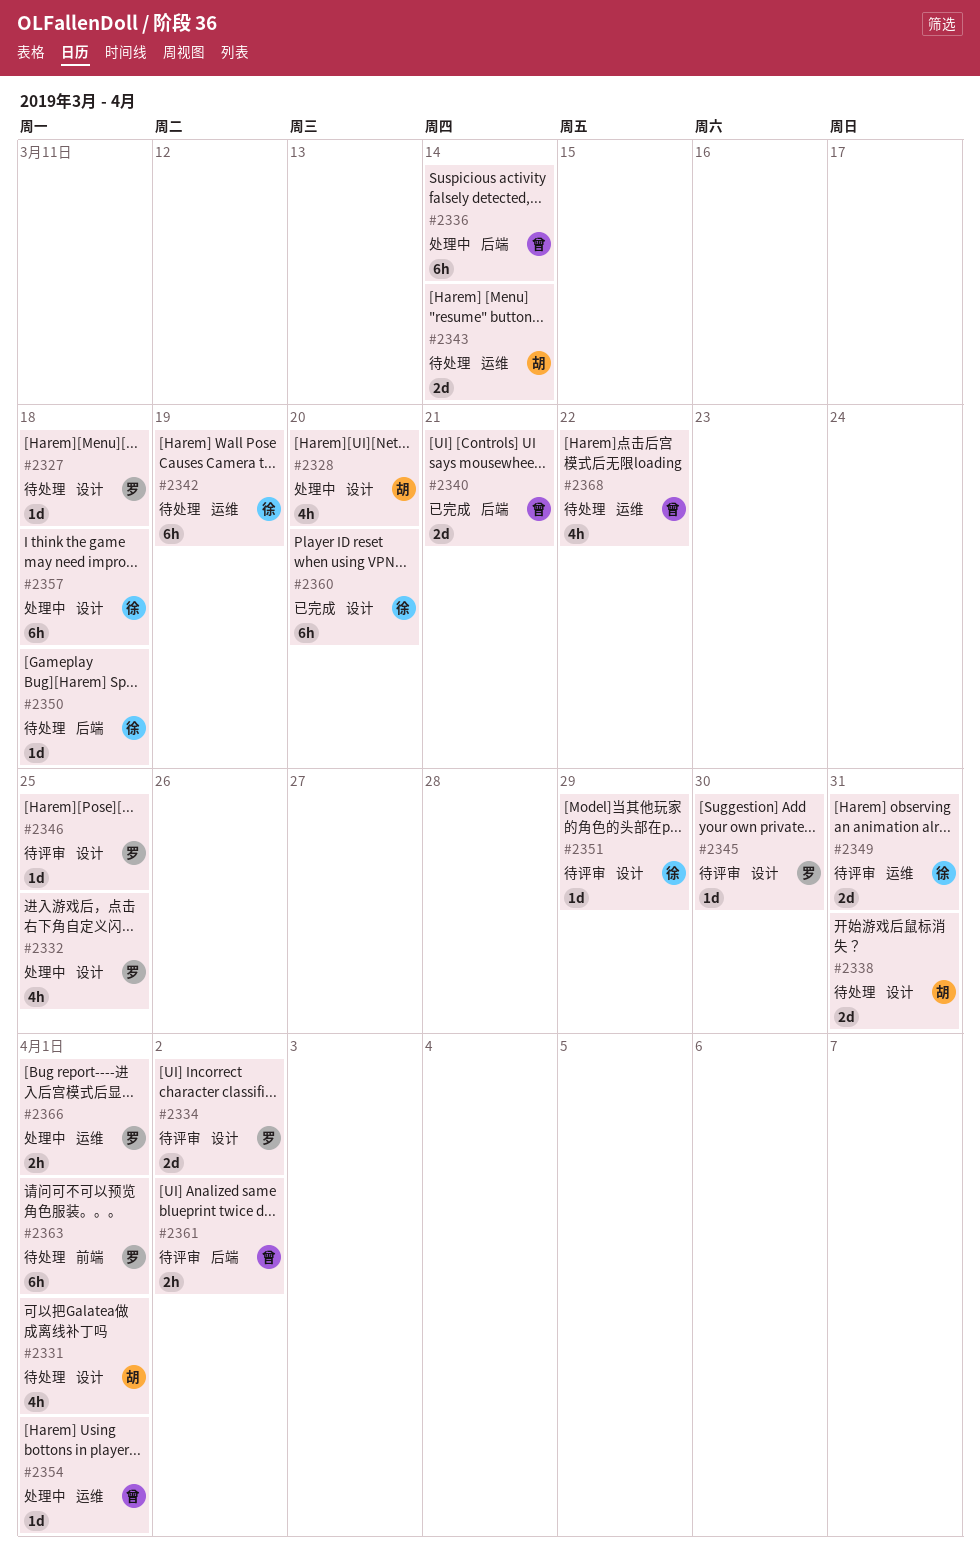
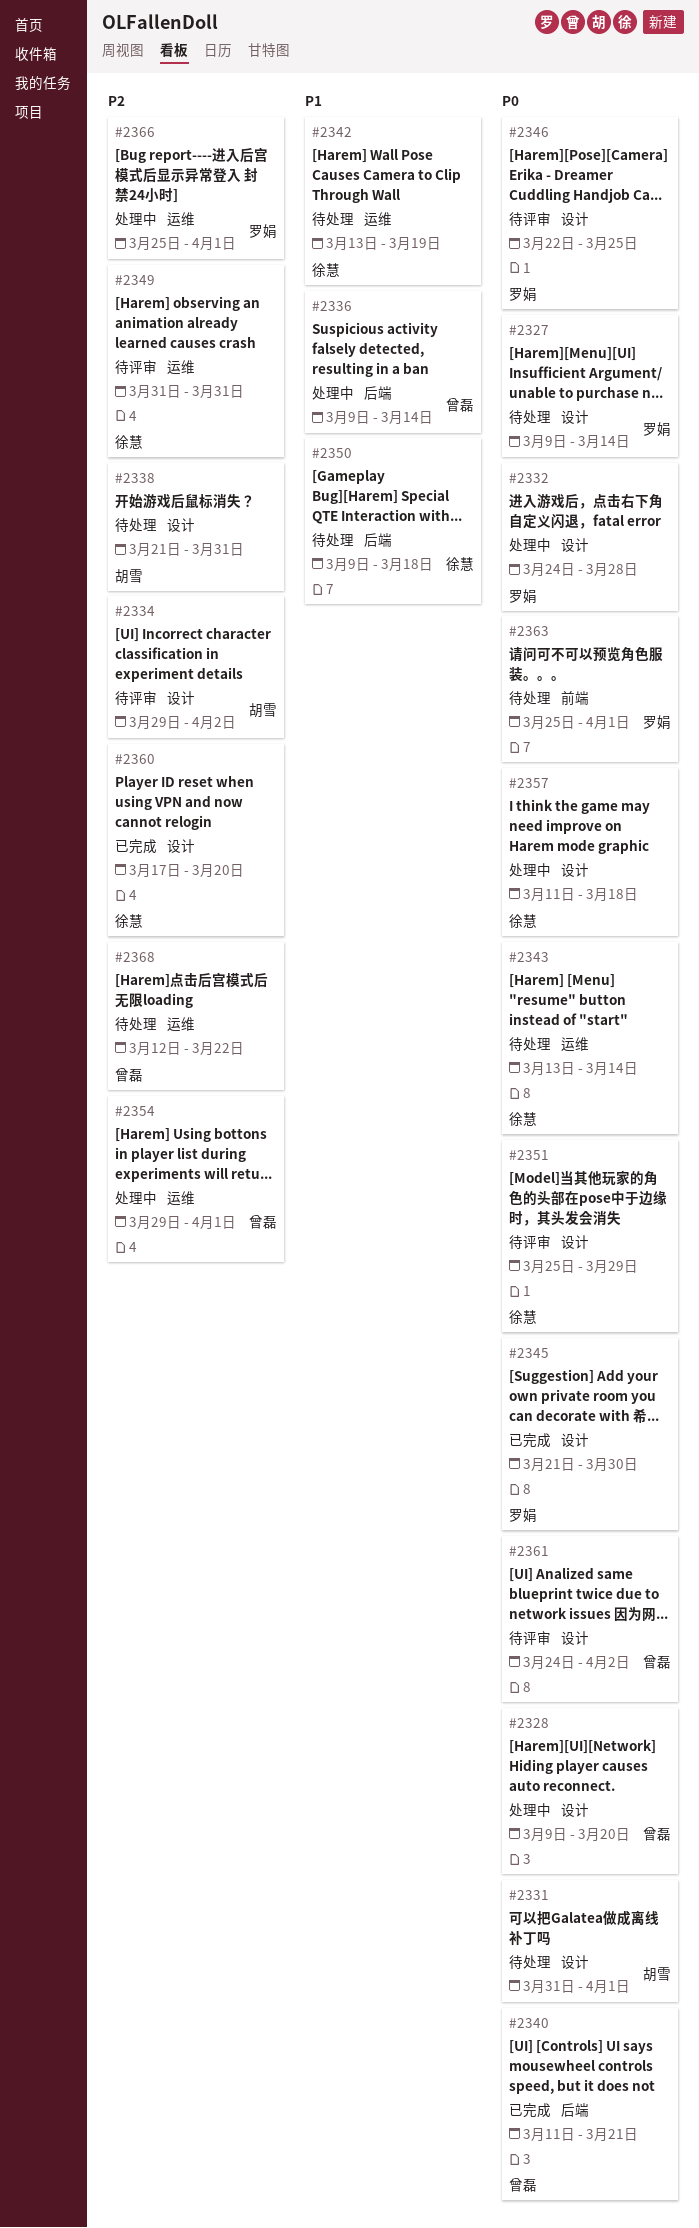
#2327, due: Mar 18 -> Mar 14
#2328, owner: 胡雪 -> 曾磊
#2332, due: Mar 25 -> Mar 28
#2334, owner: 罗娟 -> 胡雪
#2343, owner: 胡雪 -> 徐慧
#2345, status: 待评审 -> 已完成
#2361, label: 后端 -> 设计

